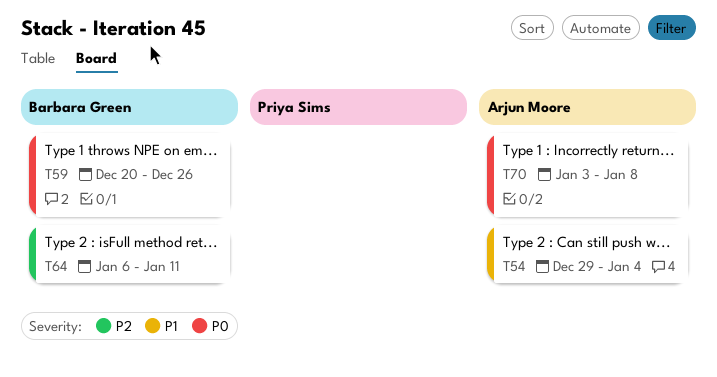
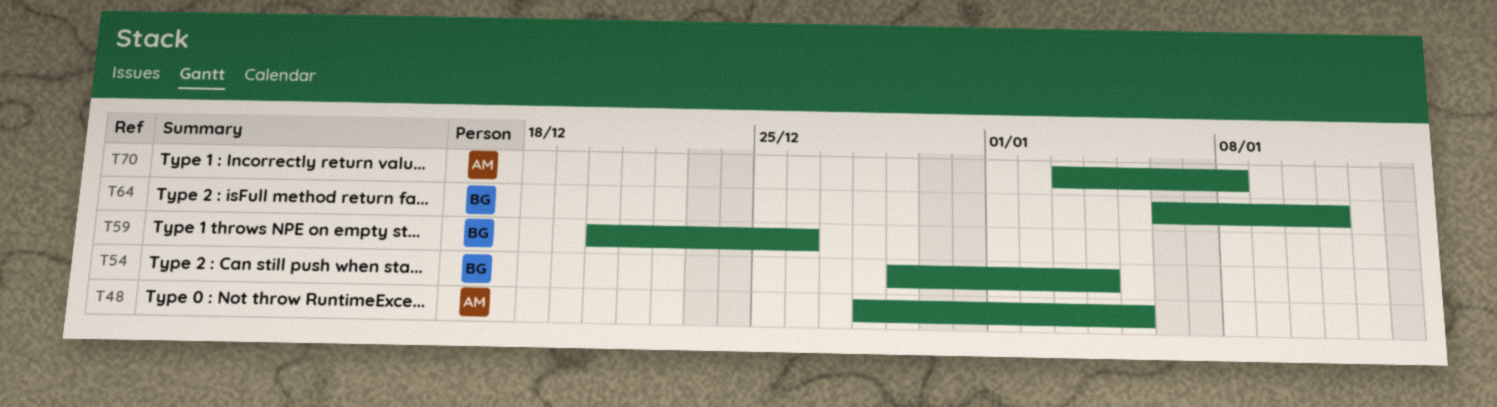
T48: none -> present
T54, owner: Arjun Moore -> Barbara Green

